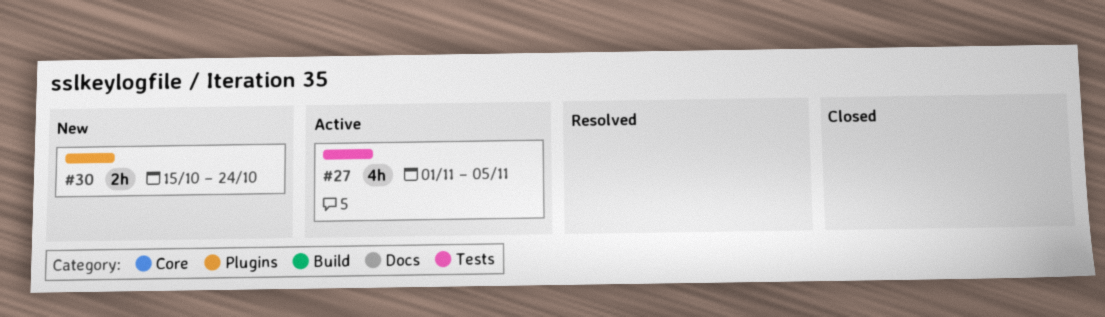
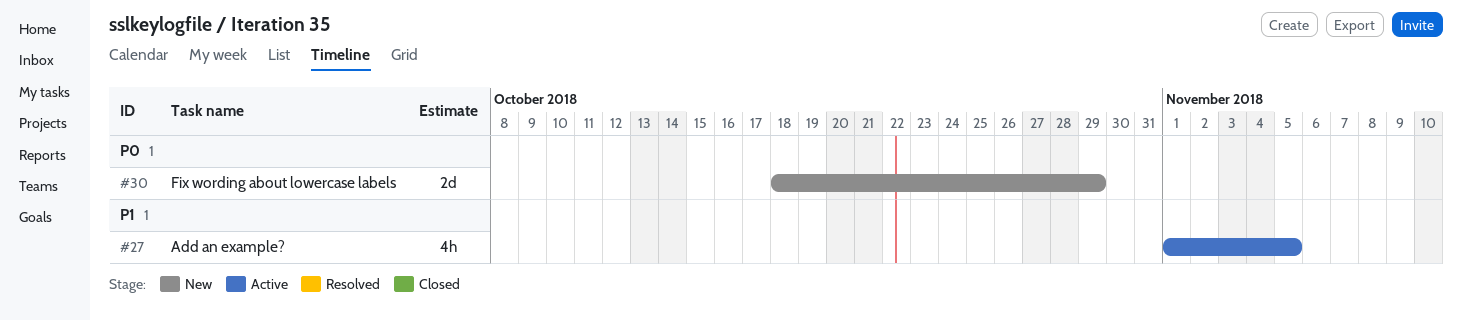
#30, estimate: 2h -> 2d
#30, start: Oct 15 -> Oct 18
#30, due: Oct 24 -> Oct 29

